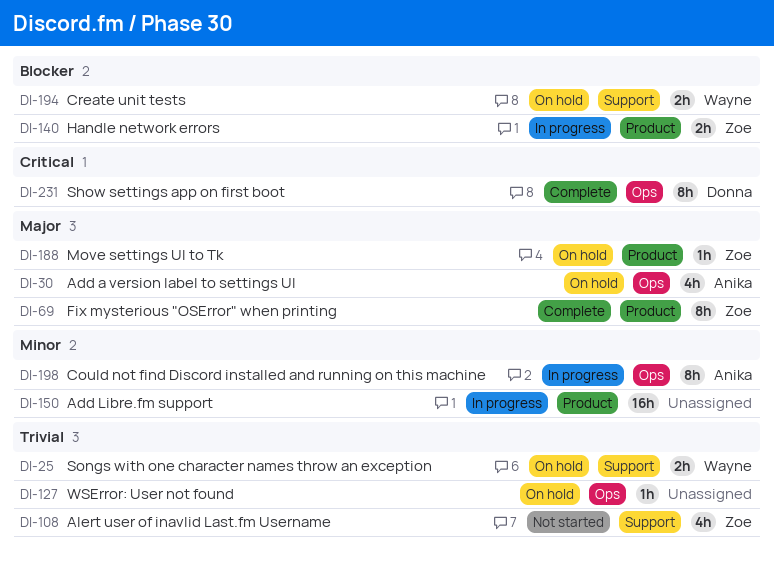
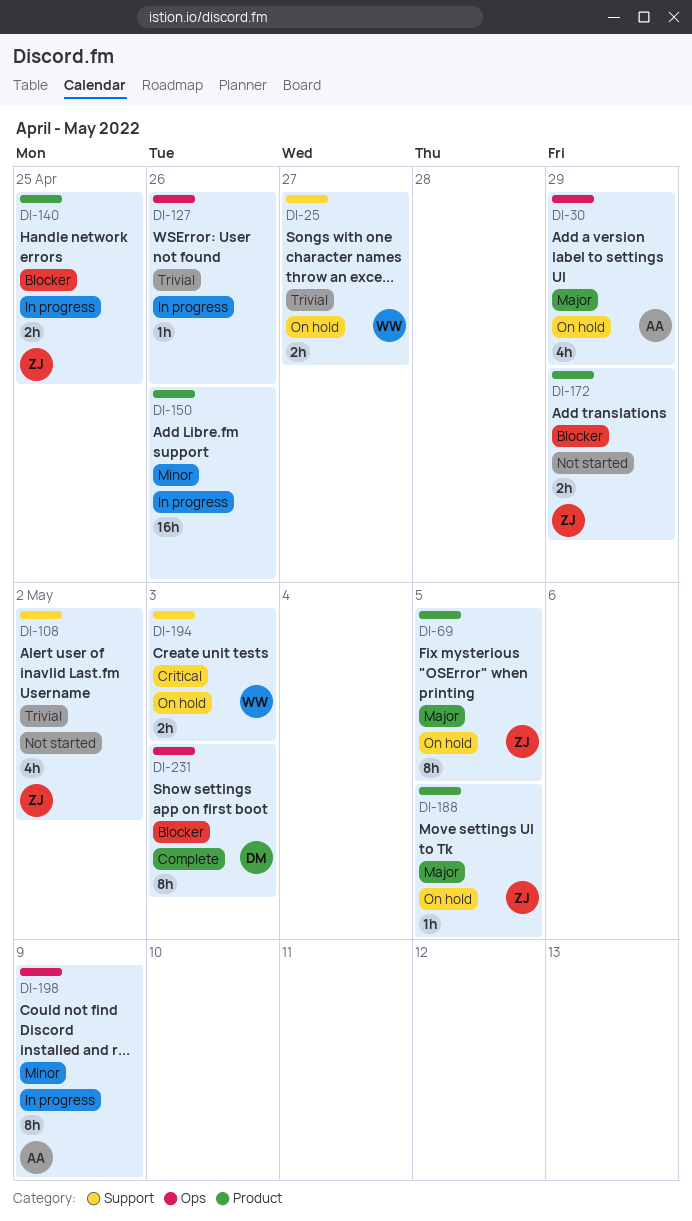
DI-69, status: Complete -> On hold
DI-127, status: On hold -> In progress
DI-172: none -> present
DI-194, priority: Blocker -> Critical
DI-231, priority: Critical -> Blocker

